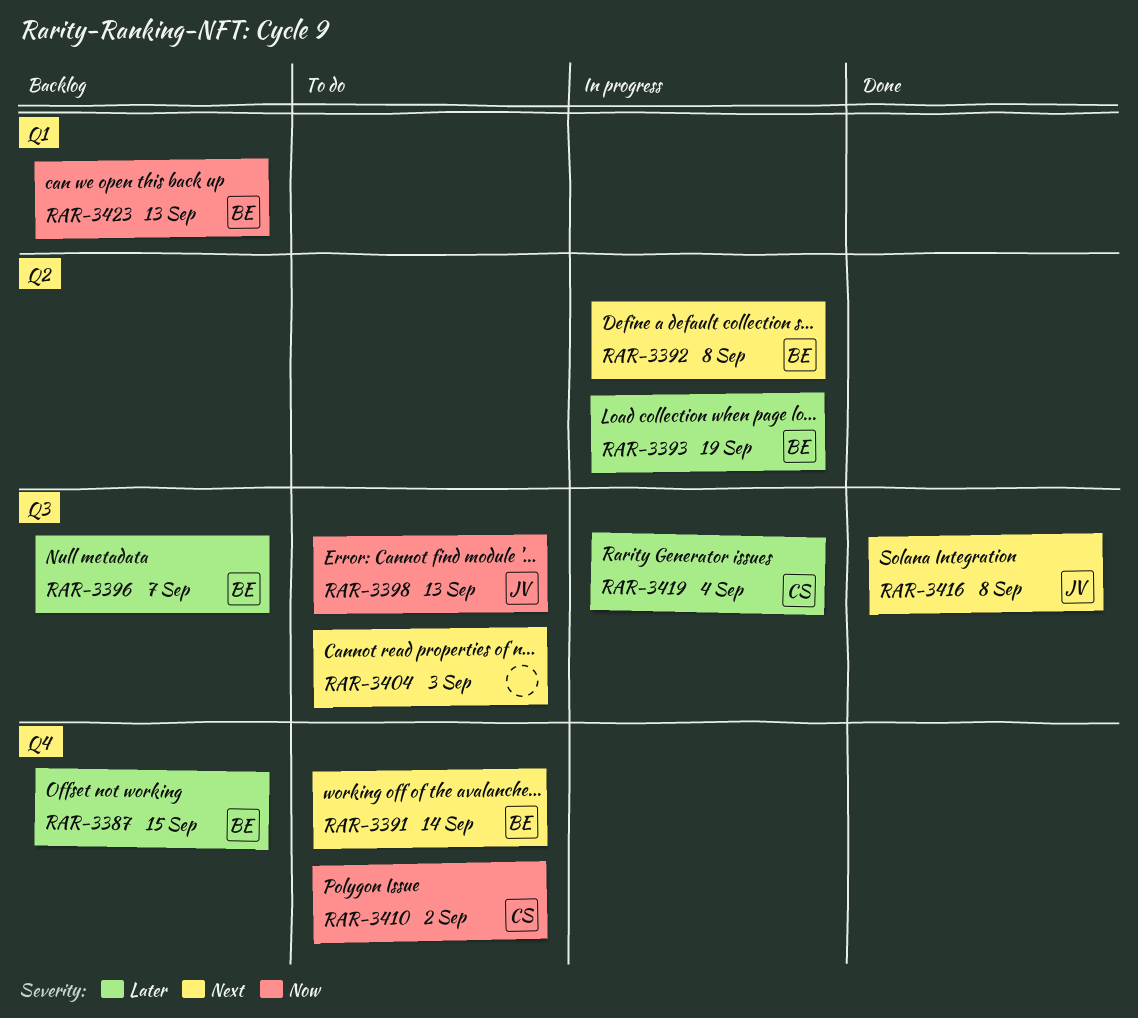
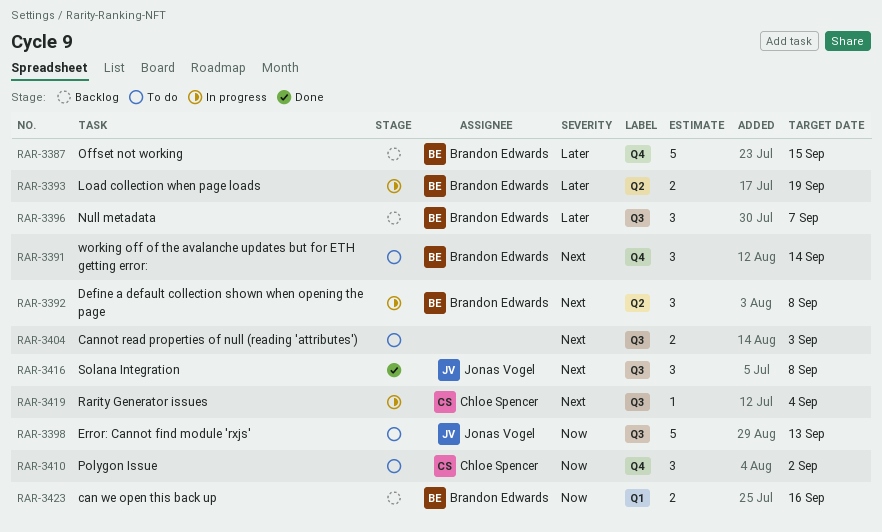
RAR-3419, priority: Later -> Next
RAR-3423, due: Sep 13 -> Sep 16

